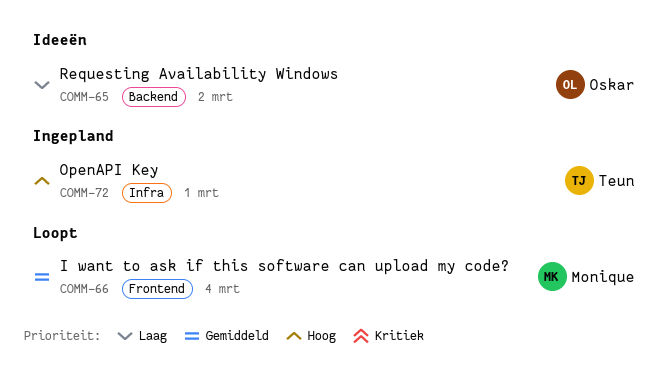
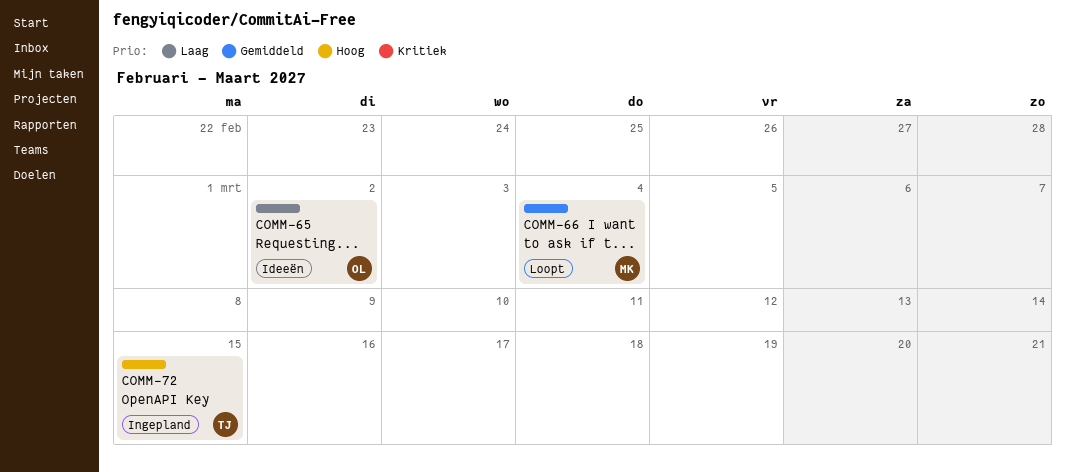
COMM-72, due: Mar 1 -> Mar 15

